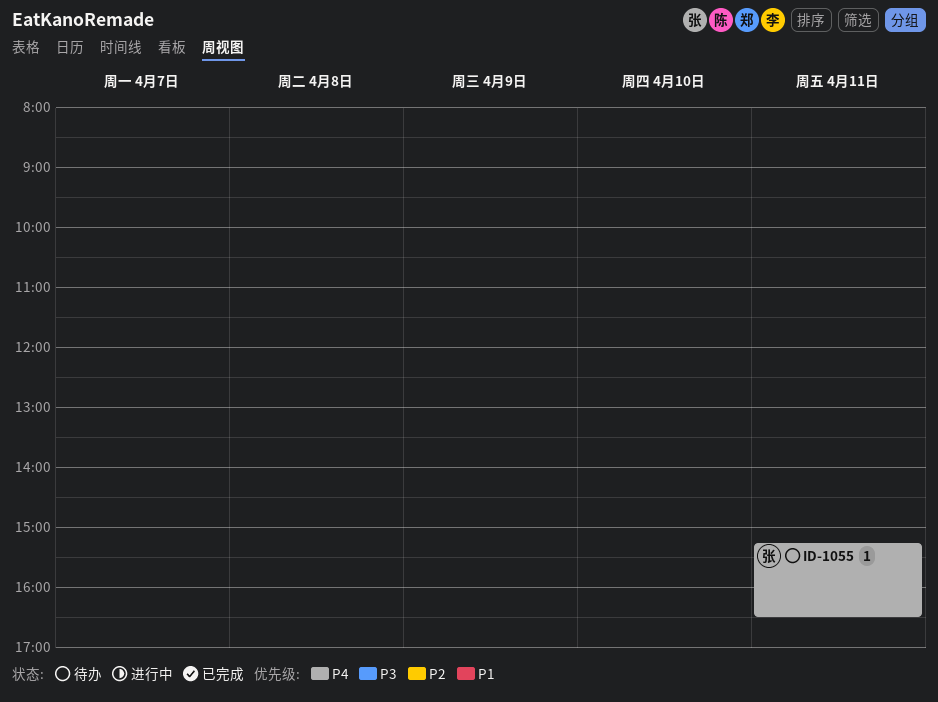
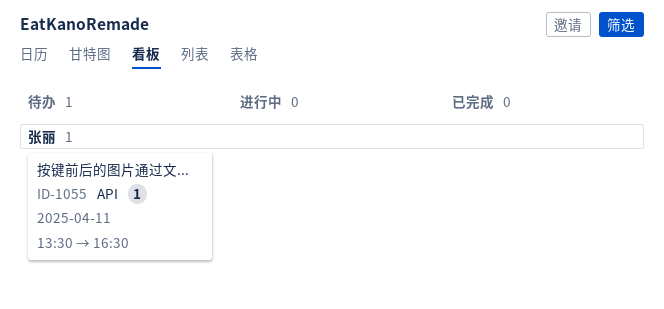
ID-1055, begins: 15:15 -> 13:30

